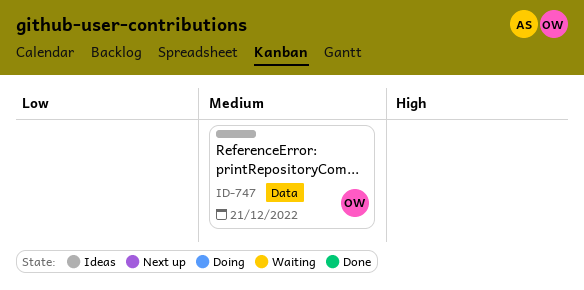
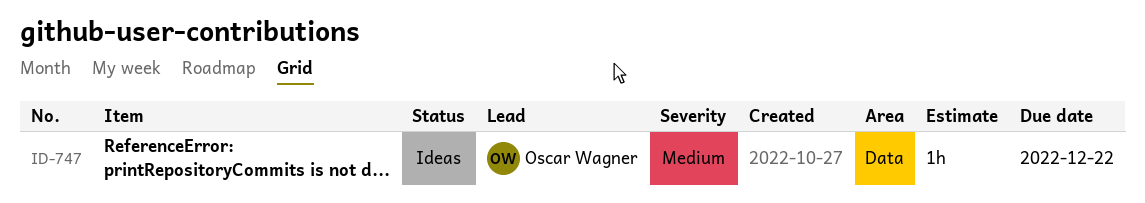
ID-747, due: Dec 21 -> Dec 22

